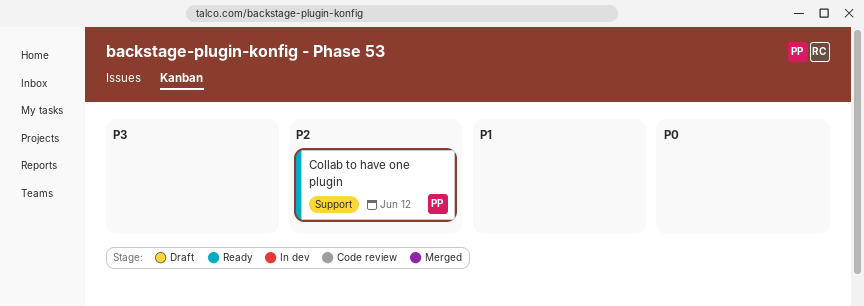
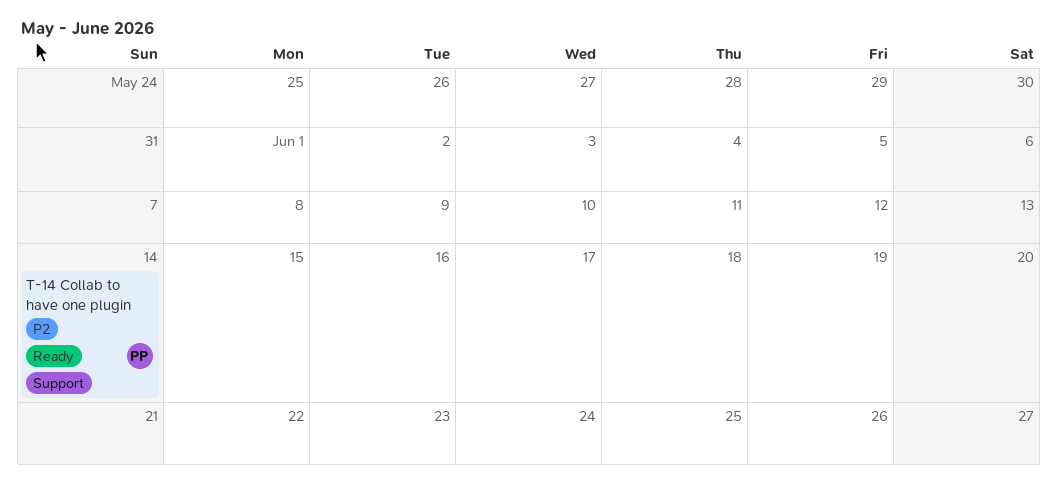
Collab to have one plugin, due: Jun 12 -> Jun 14

